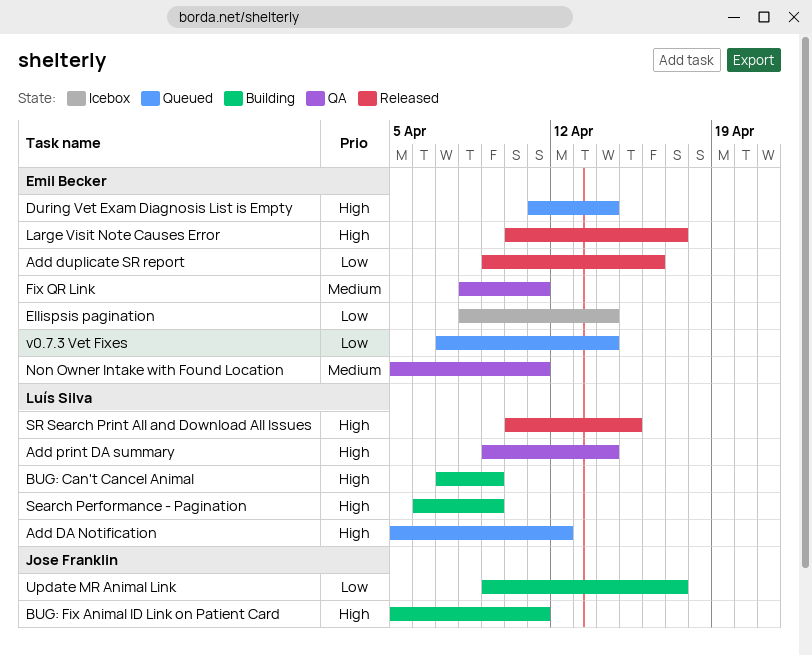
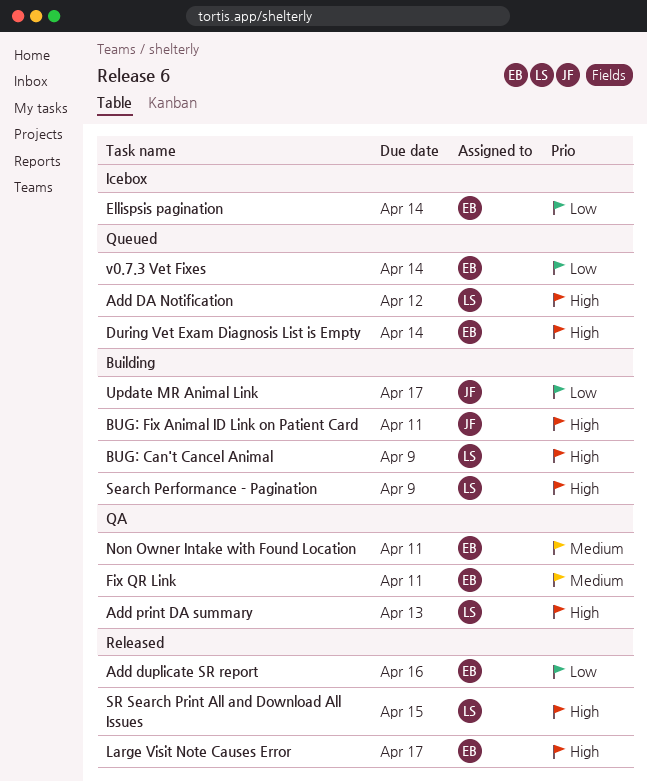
Add print DA summary, due: Apr 14 -> Apr 13

